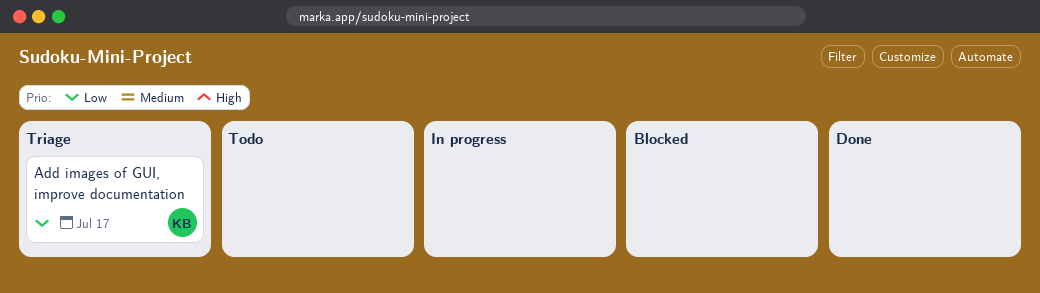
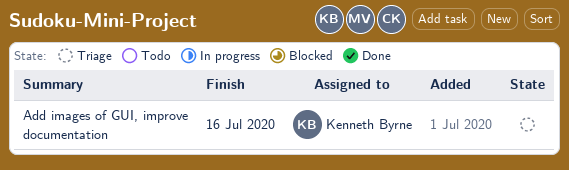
Add images of GUI, improve documentation, due: Jul 17 -> Jul 16

